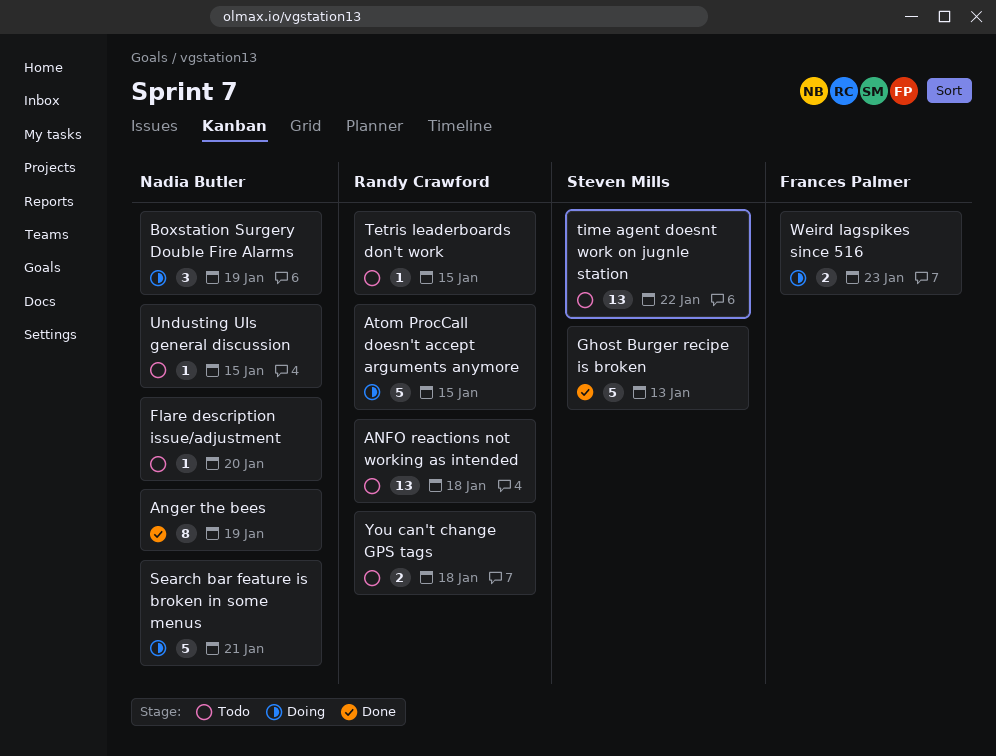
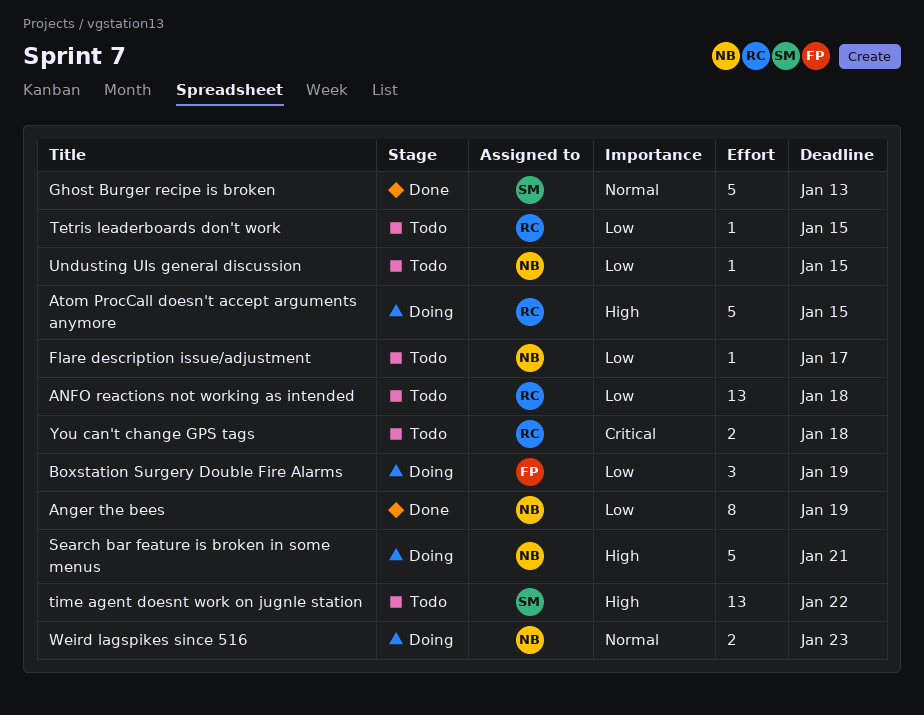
Boxstation Surgery Double Fire Alarms, owner: Nadia Butler -> Frances Palmer
Flare description issue/adjustment, due: Jan 20 -> Jan 17
Weird lagspikes since 516, owner: Frances Palmer -> Nadia Butler

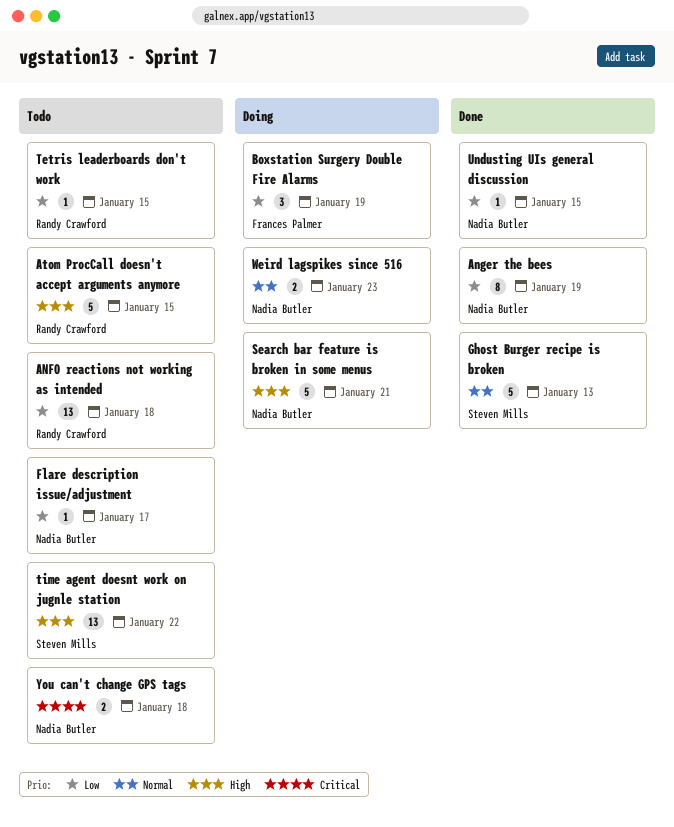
Atom ProcCall doesn't accept arguments anymore, status: Doing -> Todo
Undusting UIs general discussion, status: Todo -> Done
You can't change GPS tags, owner: Randy Crawford -> Nadia Butler

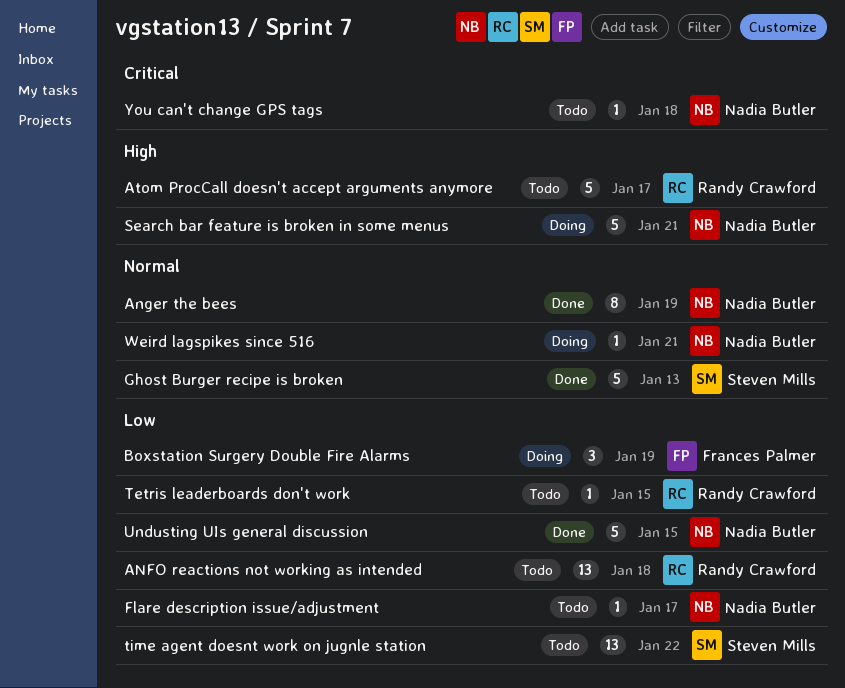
Anger the bees, priority: Low -> Normal
Atom ProcCall doesn't accept arguments anymore, due: Jan 15 -> Jan 17
time agent doesnt work on jugnle station, priority: High -> Low
Undusting UIs general discussion, estimate: 1 -> 5
Weird lagspikes since 516, estimate: 2 -> 1
Weird lagspikes since 516, due: Jan 23 -> Jan 21
You can't change GPS tags, estimate: 2 -> 1

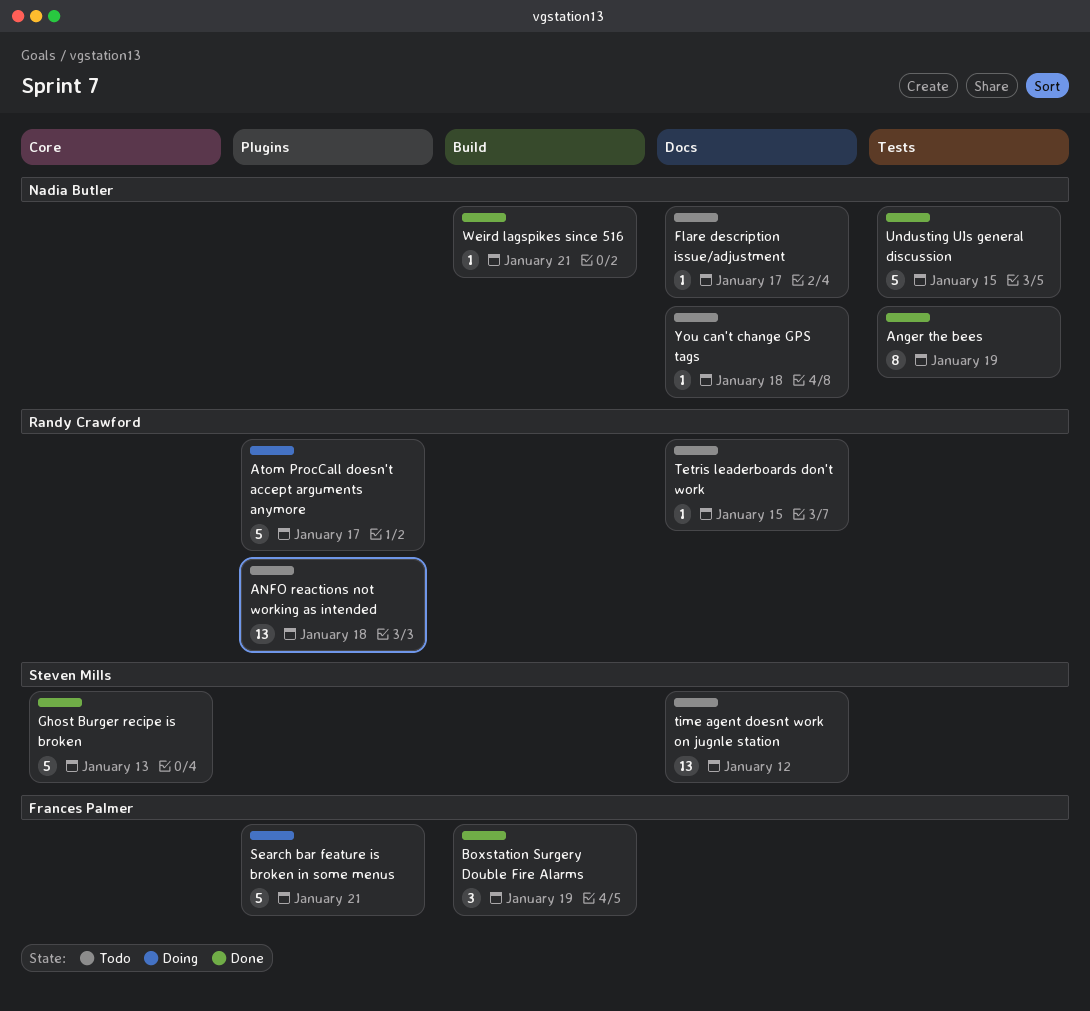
Atom ProcCall doesn't accept arguments anymore, status: Todo -> Doing
Boxstation Surgery Double Fire Alarms, status: Doing -> Done
Search bar feature is broken in some menus, owner: Nadia Butler -> Frances Palmer
time agent doesnt work on jugnle station, due: Jan 22 -> Jan 12
Weird lagspikes since 516, status: Doing -> Done

